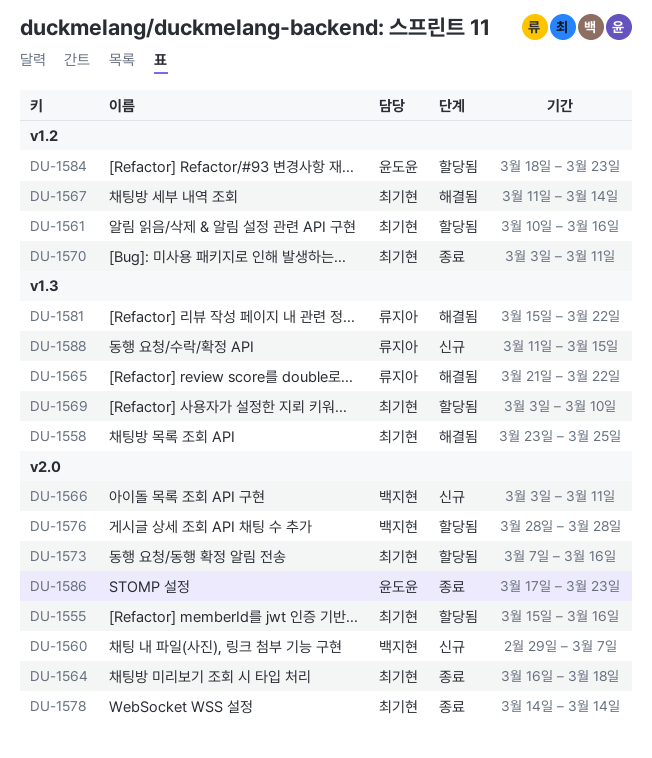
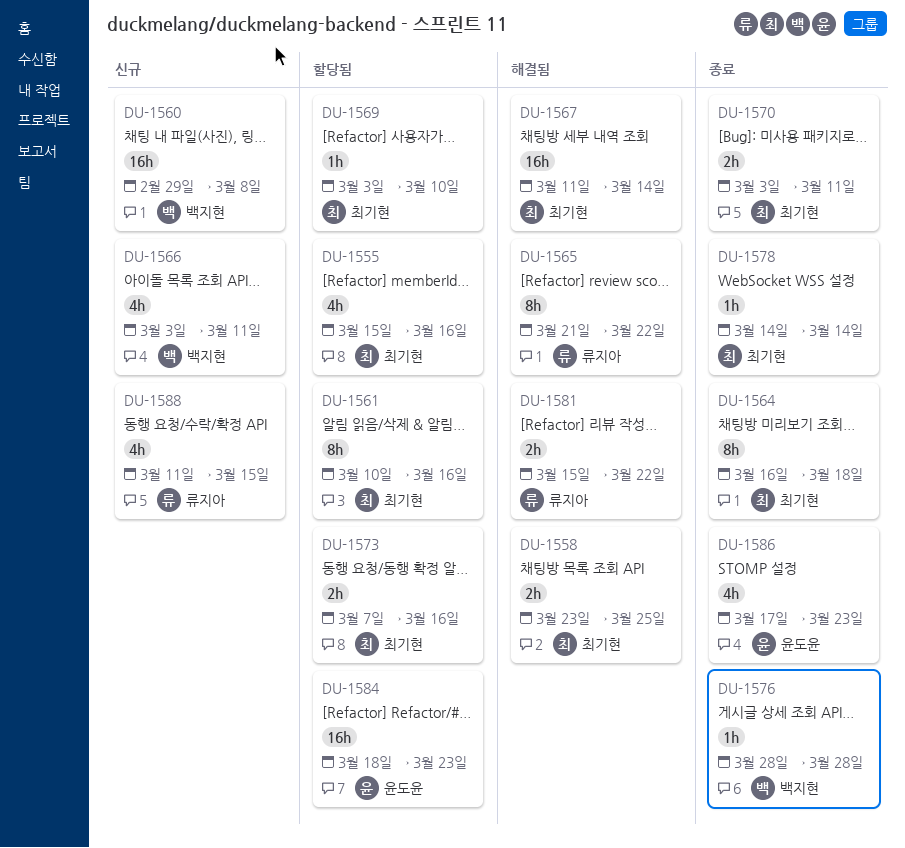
DU-1560, due: Mar 7 -> Mar 8
DU-1576, status: 할당됨 -> 종료

